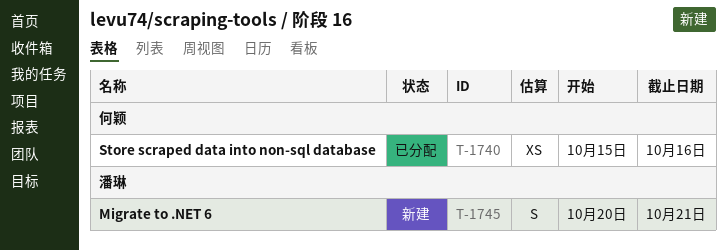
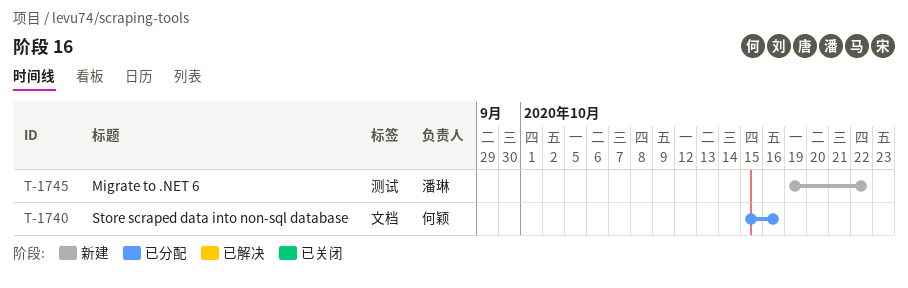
T-1745, start: Oct 20 -> Oct 19
T-1745, due: Oct 21 -> Oct 22

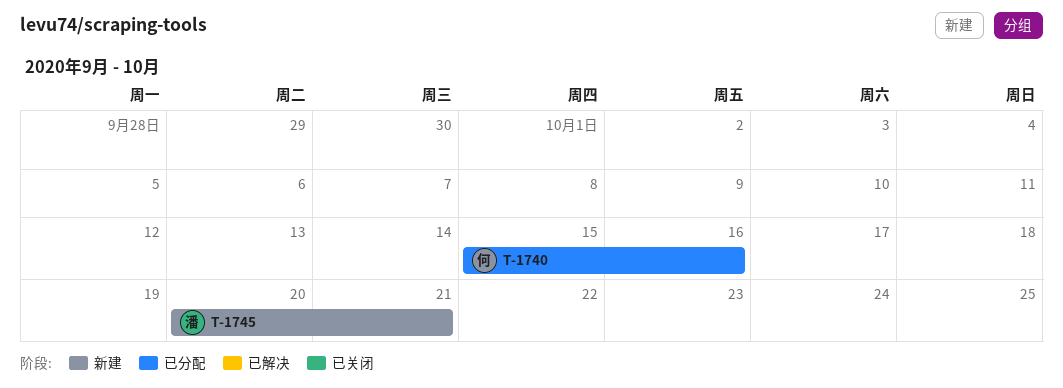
T-1745, start: Oct 19 -> Oct 20
T-1745, due: Oct 22 -> Oct 21

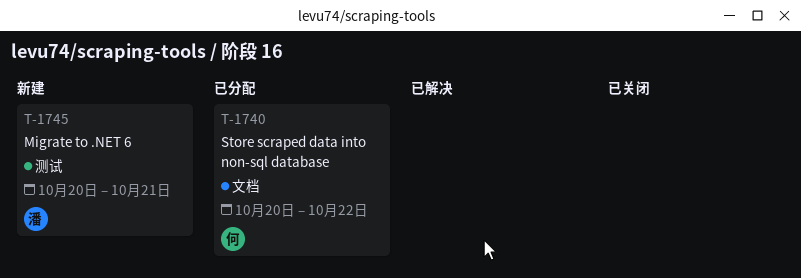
T-1740, start: Oct 15 -> Oct 20
T-1740, due: Oct 16 -> Oct 22

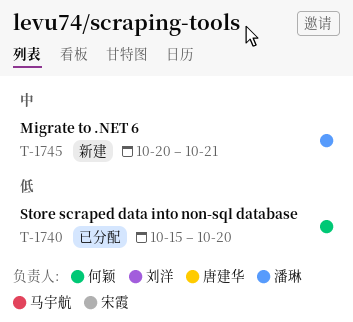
T-1740, start: Oct 20 -> Oct 15
T-1740, due: Oct 22 -> Oct 20

